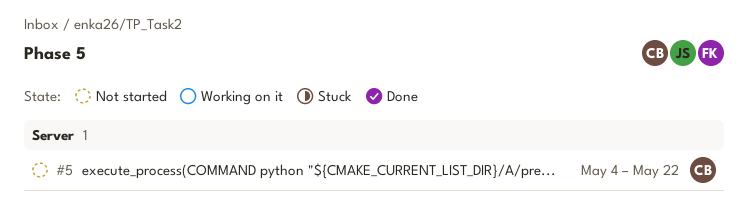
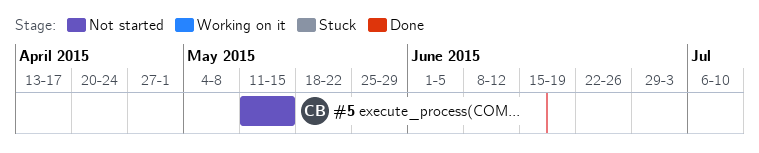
#5, start: May 4 -> May 11
#5, due: May 22 -> May 15

